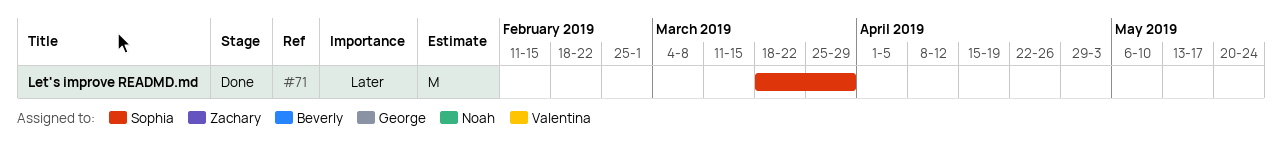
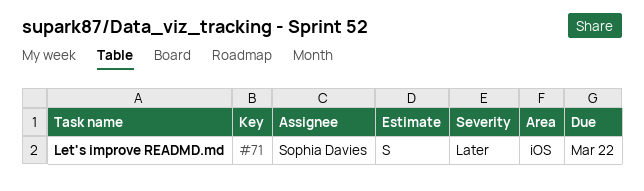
#71, estimate: M -> S
#71, due: Mar 29 -> Mar 22

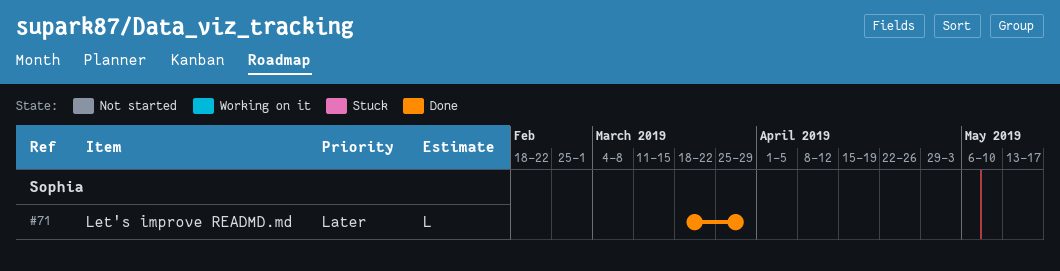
#71, estimate: S -> L
#71, due: Mar 22 -> Mar 29

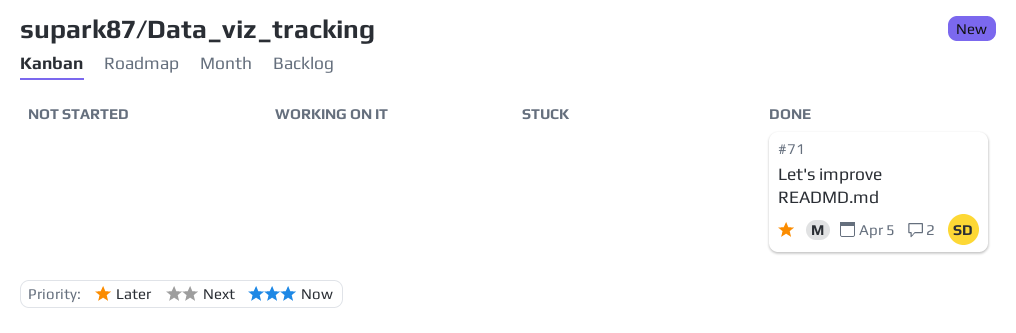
#71, estimate: L -> M
#71, due: Mar 29 -> Apr 5

